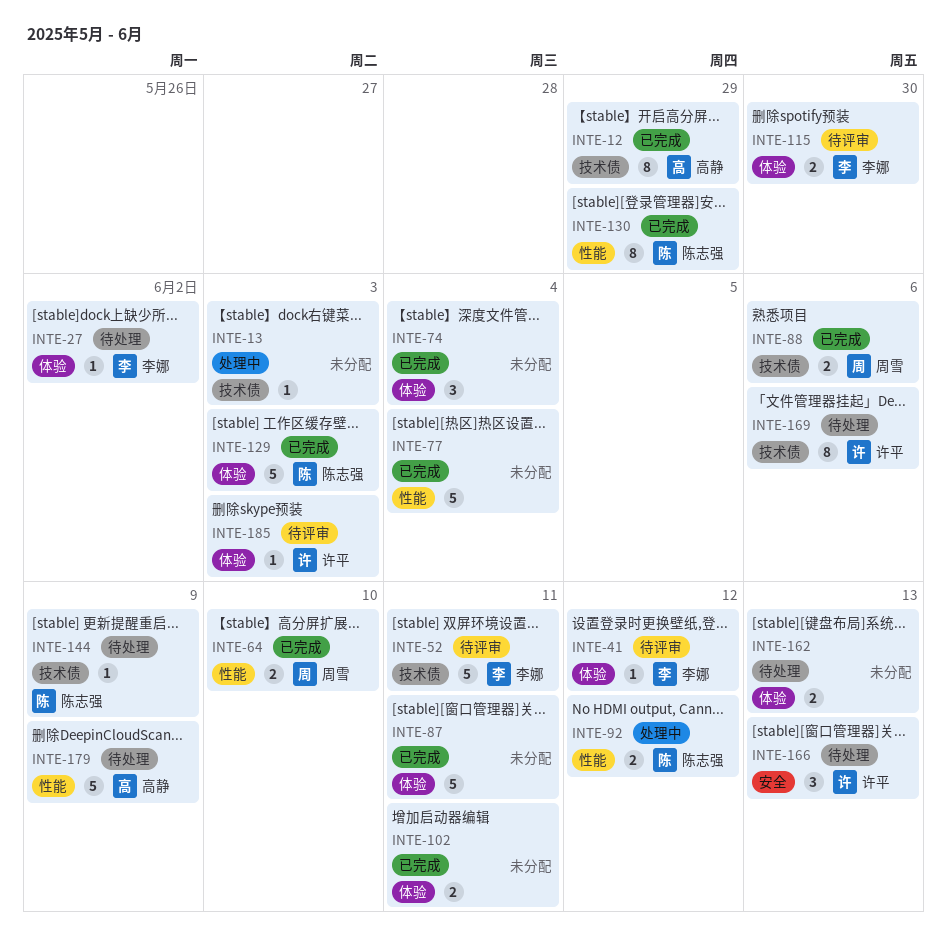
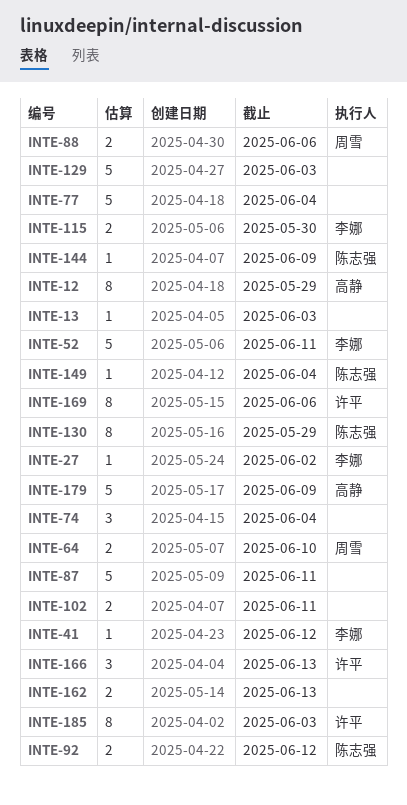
INTE-129, owner: 陈志强 -> none
INTE-149: none -> present
INTE-185, estimate: 1 -> 8

